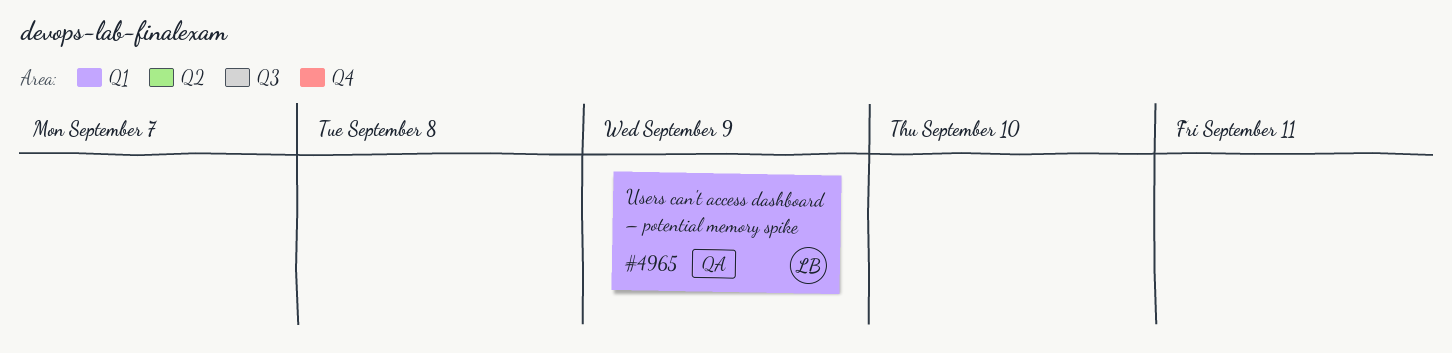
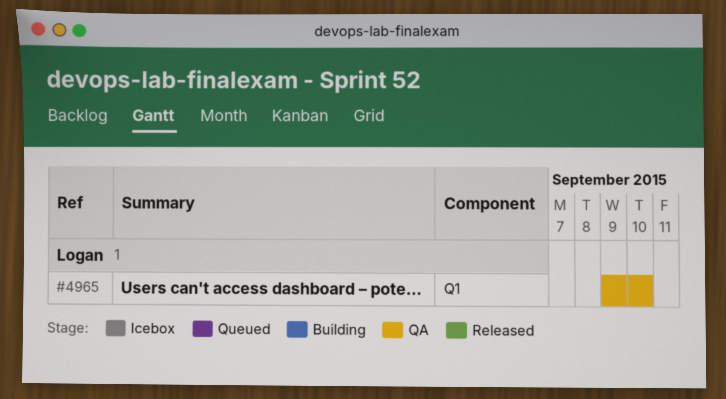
#4965, due: Sep 9 -> Sep 10

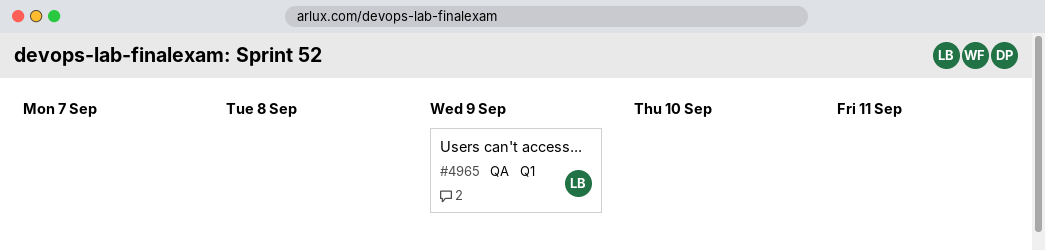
#4965, due: Sep 10 -> Sep 9

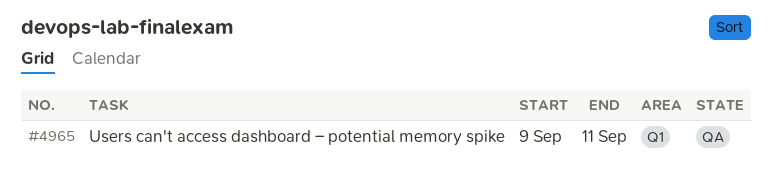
#4965, due: Sep 9 -> Sep 11

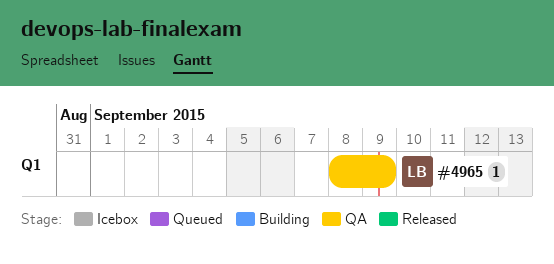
#4965, start: Sep 9 -> Sep 8
#4965, due: Sep 11 -> Sep 9

